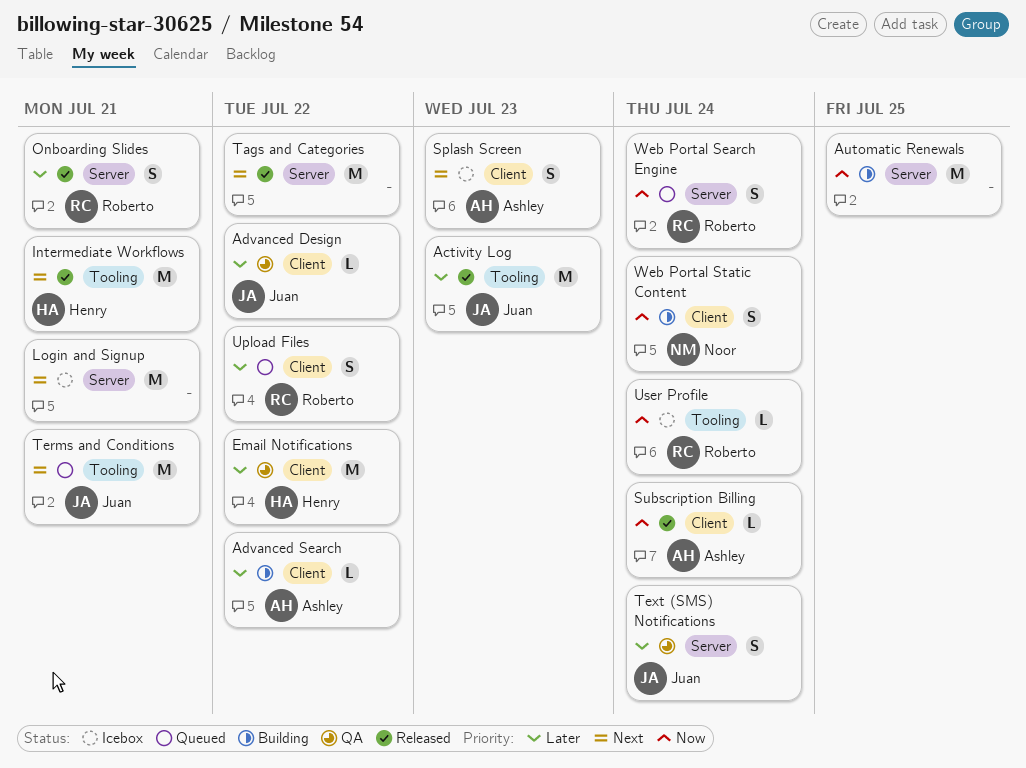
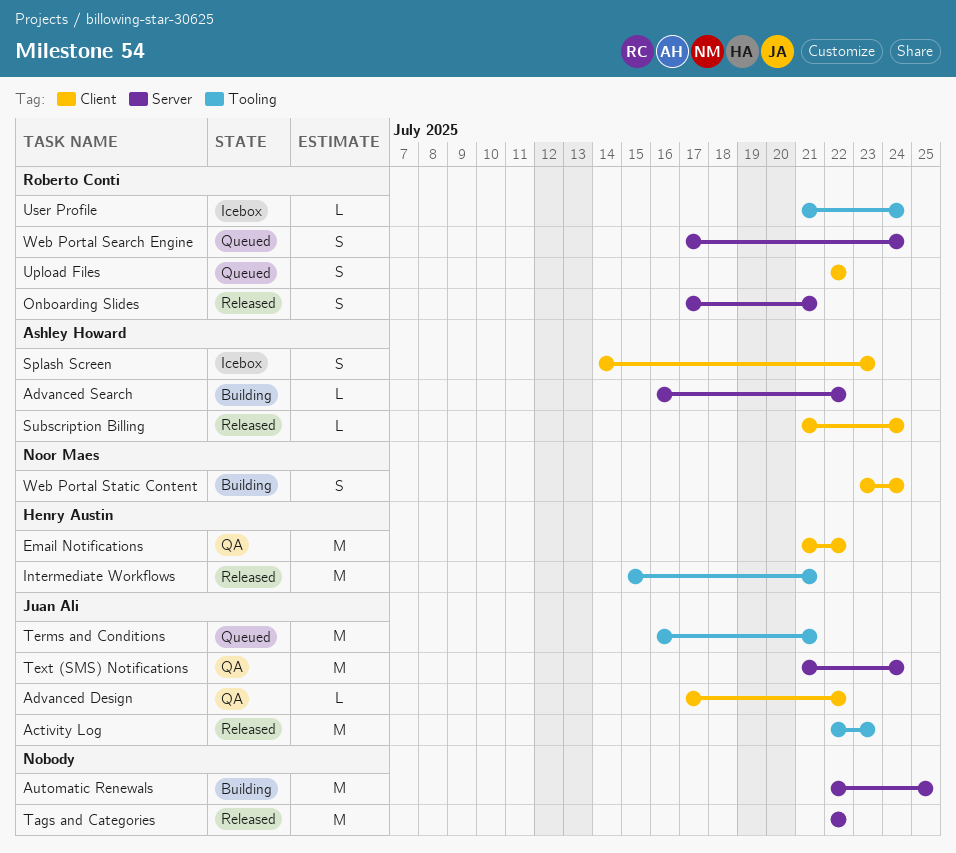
Advanced Search, label: Client -> Server
Login and Signup: present -> none
Text (SMS) Notifications, estimate: S -> M

